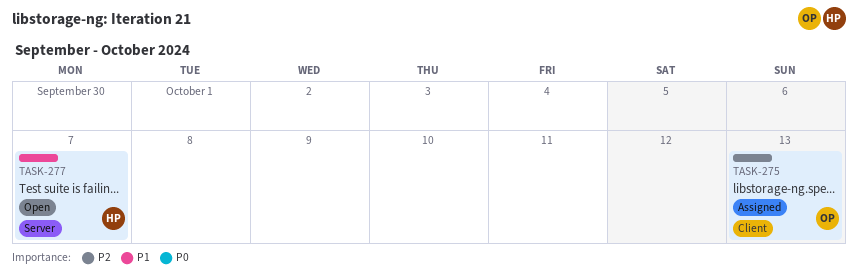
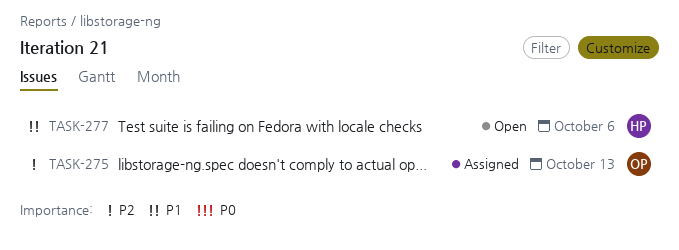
TASK-277, due: Oct 7 -> Oct 6

